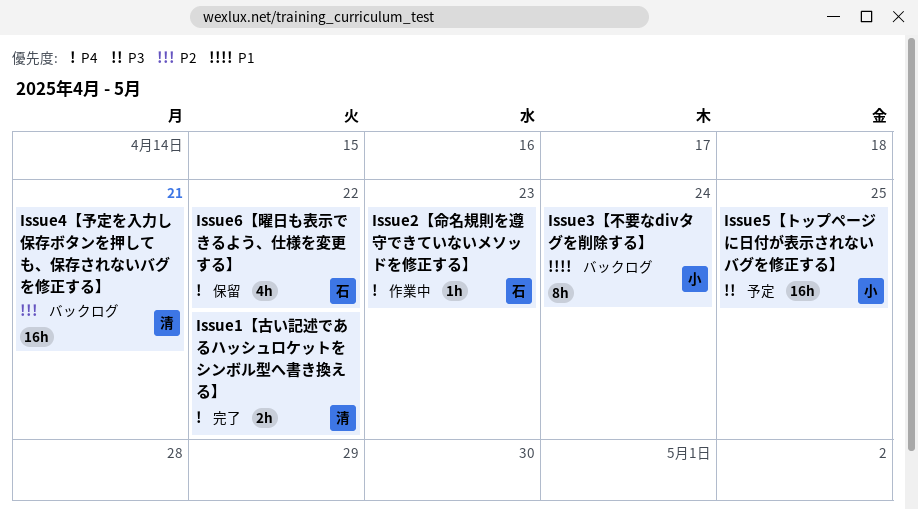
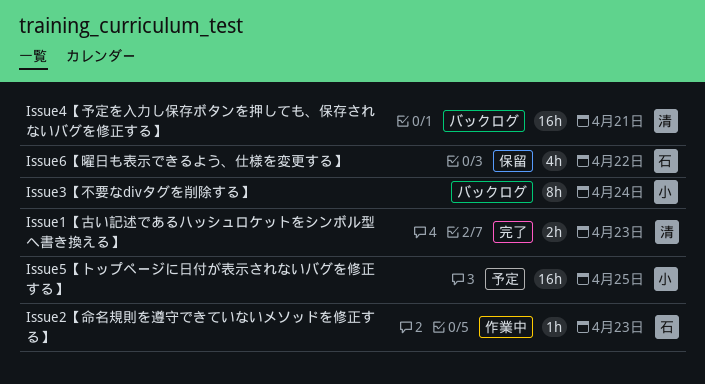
Issue1【古い記述であるハッシュロケットをシンボル型へ書き換える】, due: Apr 22 -> Apr 23

